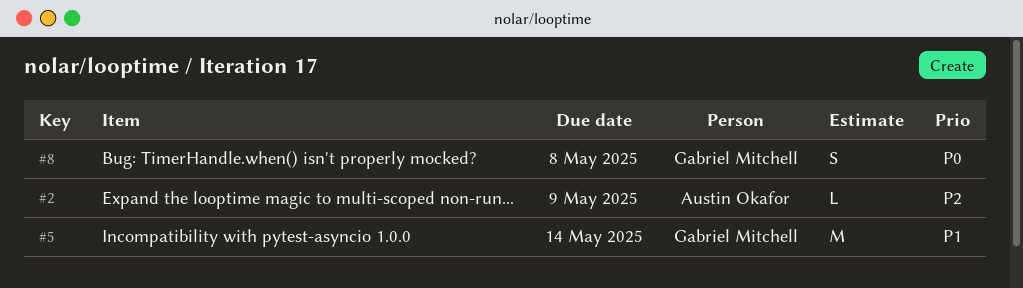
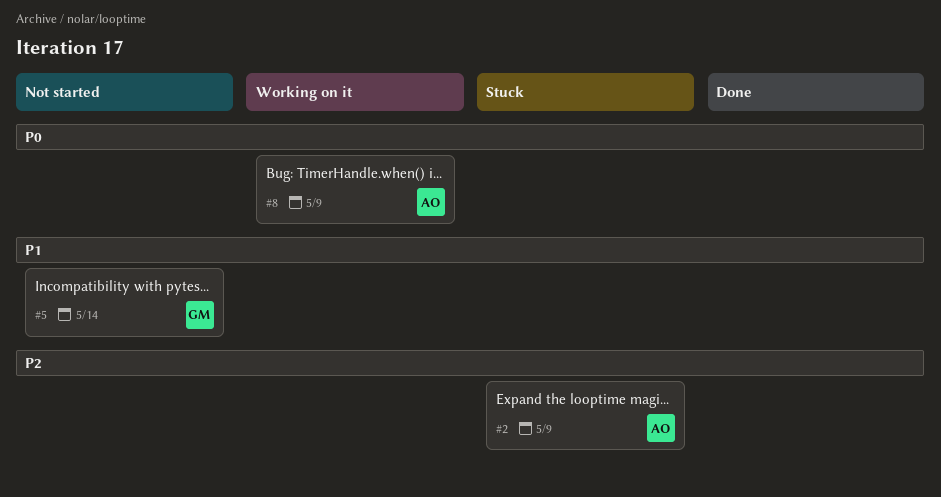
#8, owner: Gabriel Mitchell -> Austin Okafor
#8, due: May 8 -> May 9

